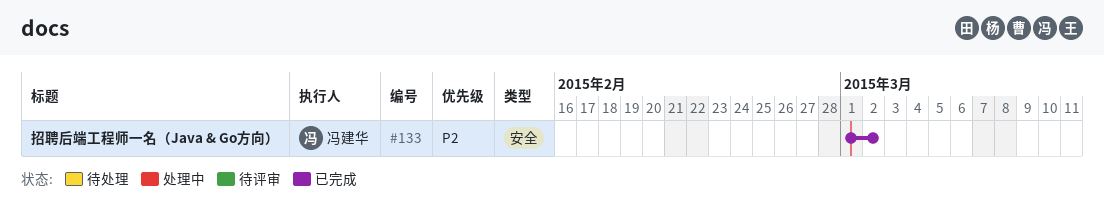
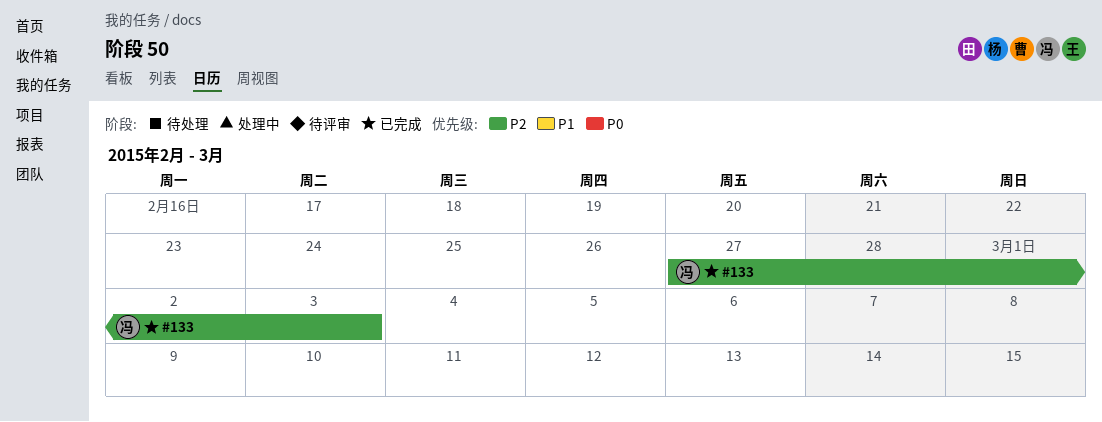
#133, start: Mar 1 -> Feb 27
#133, due: Mar 2 -> Mar 3

